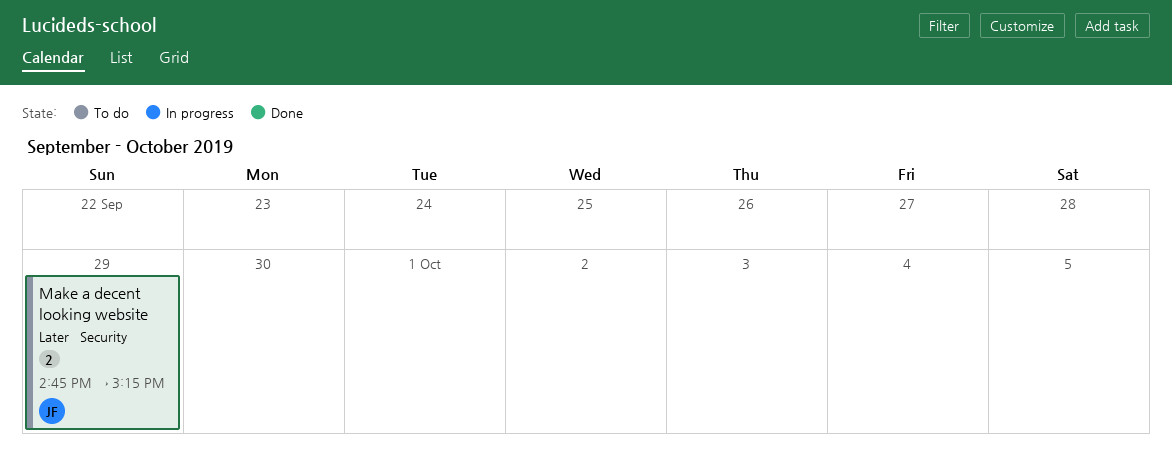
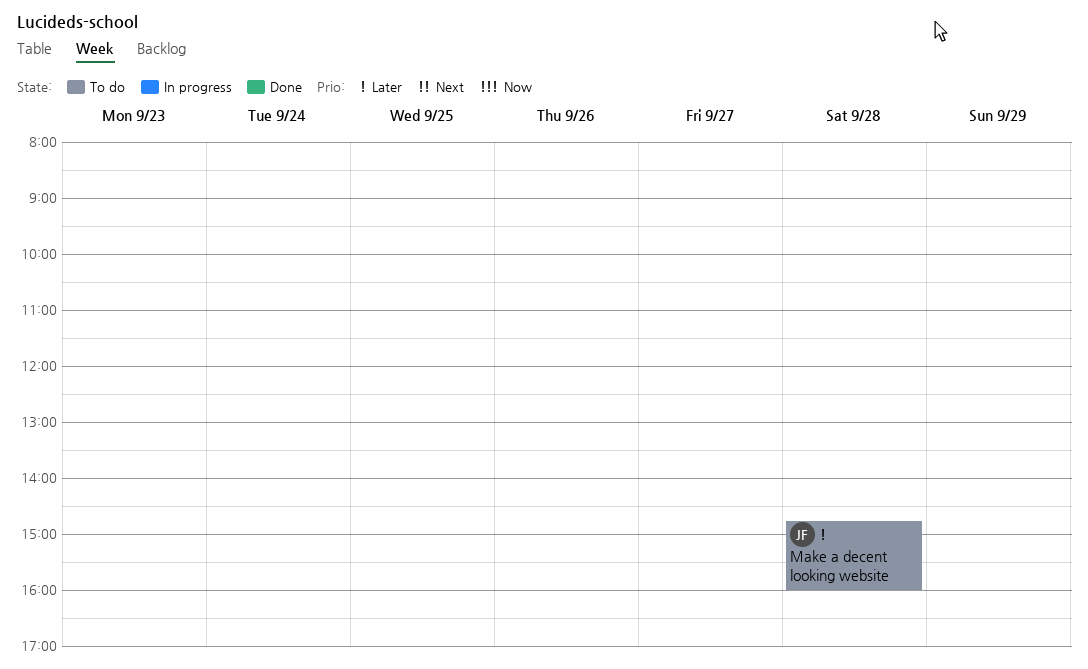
Make a decent looking website, day: Sep 29 -> Sep 28
Make a decent looking website, ends: 15:15 -> 16:00

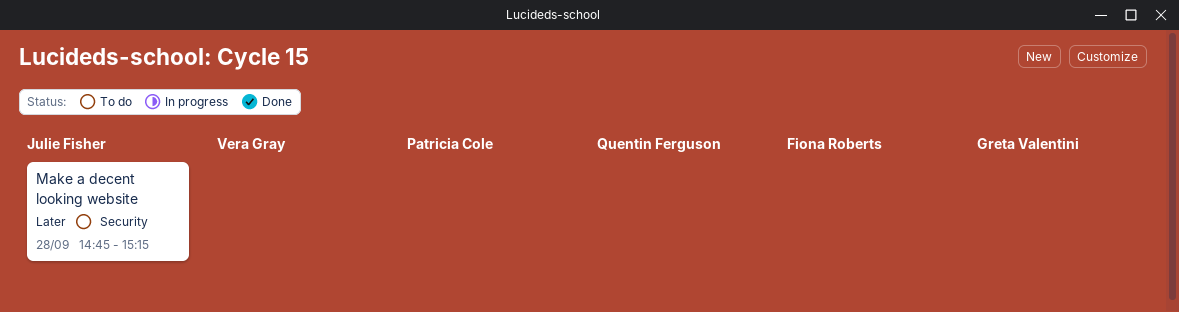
Make a decent looking website, ends: 16:00 -> 15:15

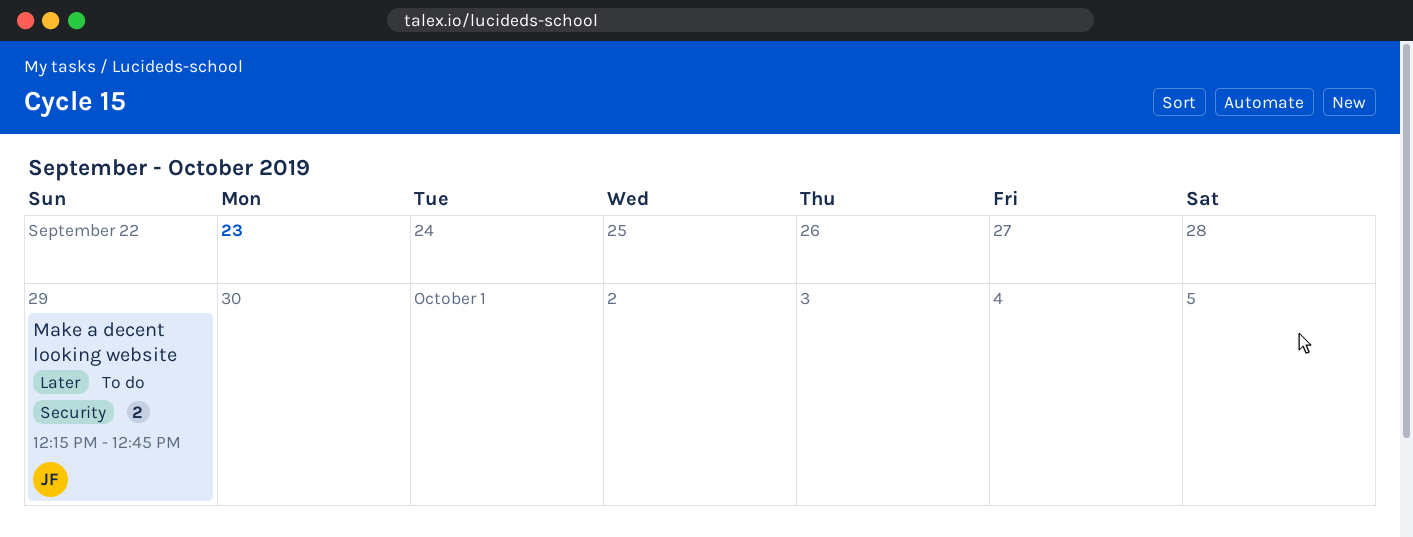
Make a decent looking website, day: Sep 28 -> Sep 29
Make a decent looking website, begins: 14:45 -> 12:15
Make a decent looking website, ends: 15:15 -> 12:45

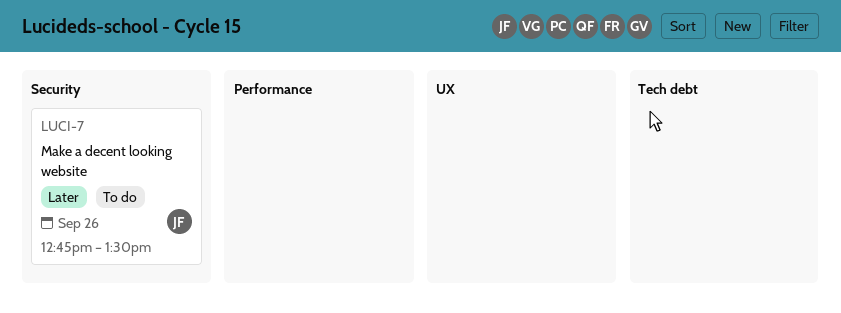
Make a decent looking website, day: Sep 29 -> Sep 26
Make a decent looking website, begins: 12:15 -> 12:45
Make a decent looking website, ends: 12:45 -> 13:30

